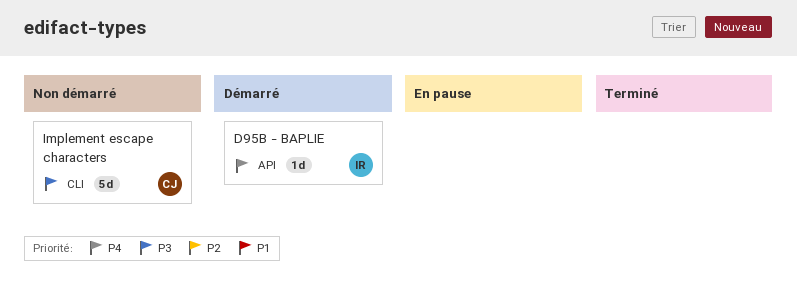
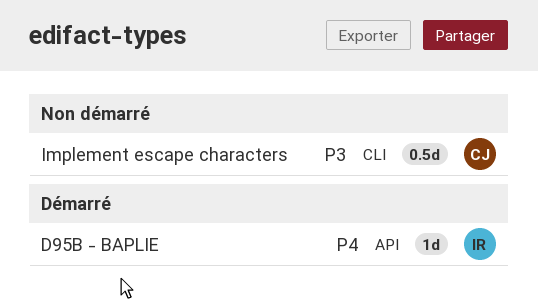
Implement escape characters, estimate: 5d -> 0.5d

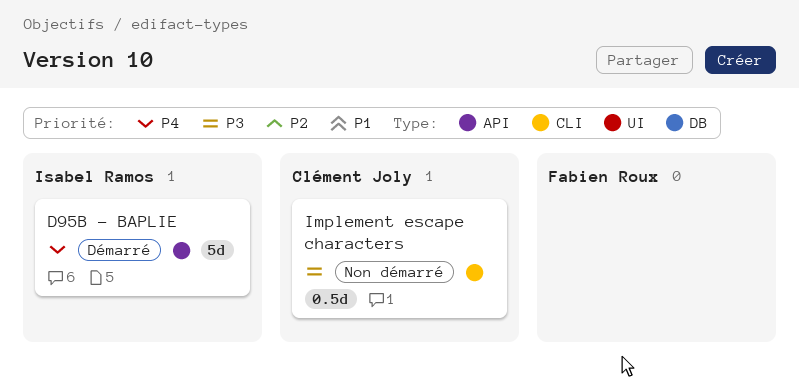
D95B - BAPLIE, estimate: 1d -> 5d

